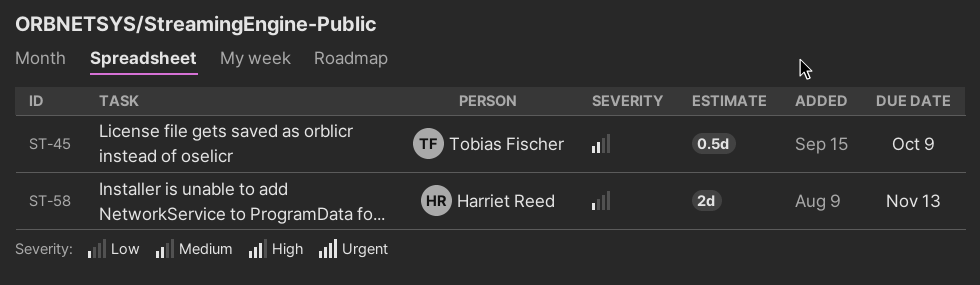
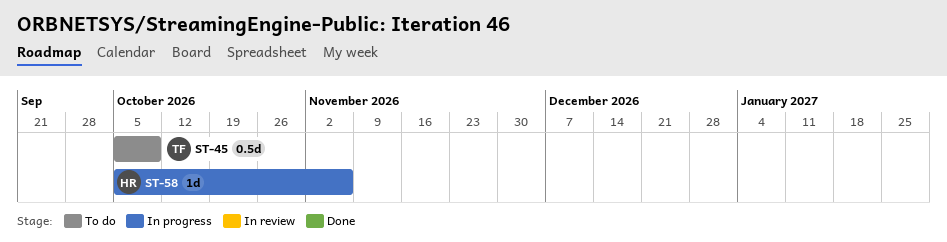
ST-58, estimate: 2d -> 1d
ST-58, due: Nov 13 -> Nov 6

